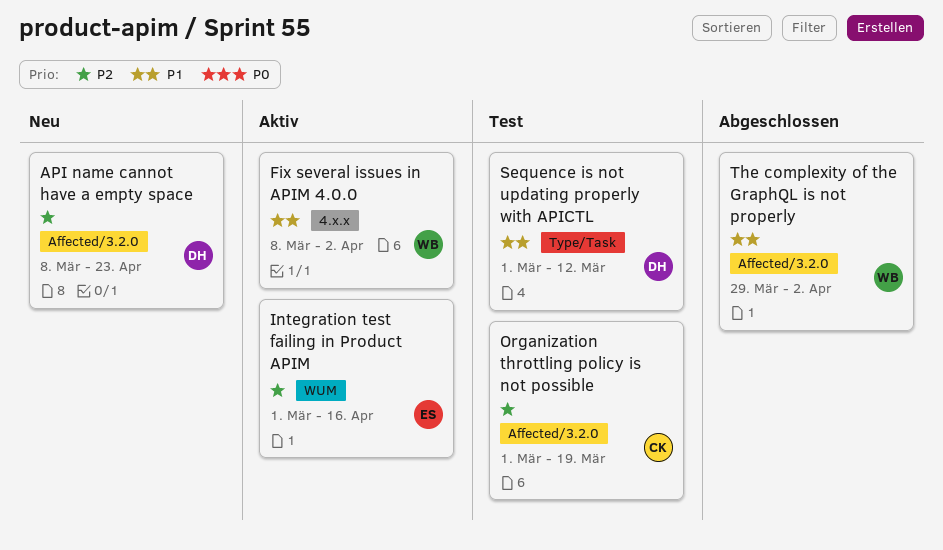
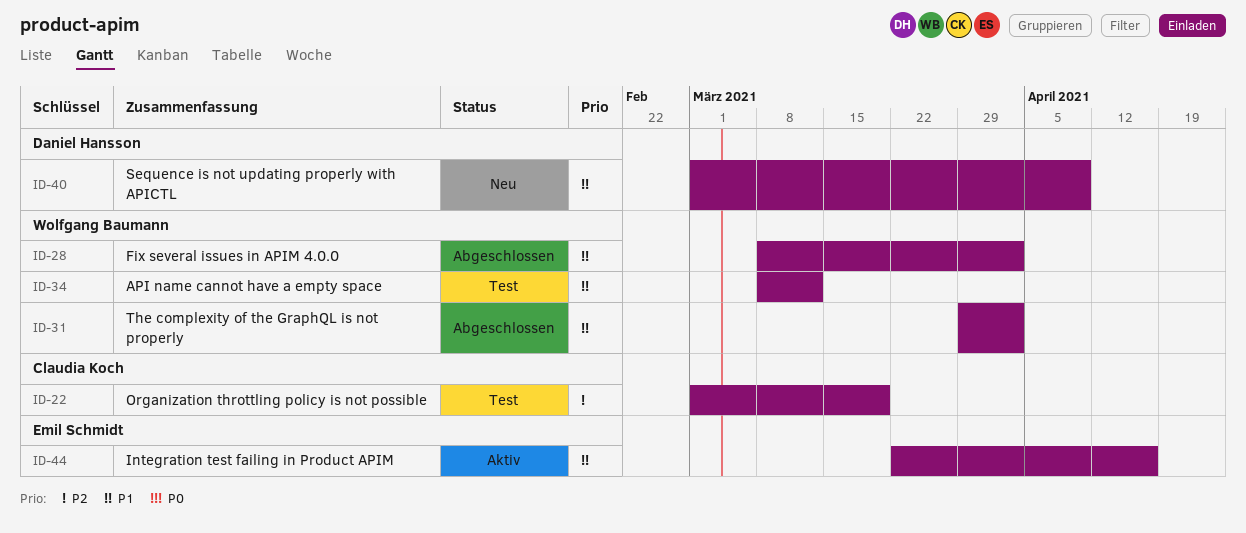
API name cannot have a empty space, status: Neu -> Test
API name cannot have a empty space, owner: Daniel Hansson -> Wolfgang Baumann
API name cannot have a empty space, priority: P2 -> P1
API name cannot have a empty space, due: Apr 23 -> Mar 12
Fix several issues in APIM 4.0.0, status: Aktiv -> Abgeschlossen
Integration test failing in Product APIM, priority: P2 -> P1
Integration test failing in Product APIM, start: Mar 1 -> Mar 22
Sequence is not updating properly with APICTL, status: Test -> Neu
Sequence is not updating properly with APICTL, due: Mar 12 -> Apr 9

